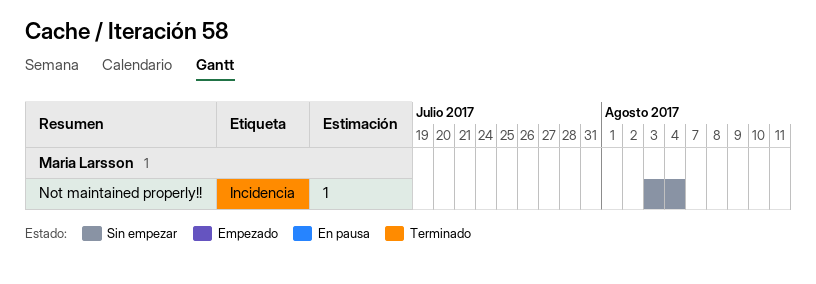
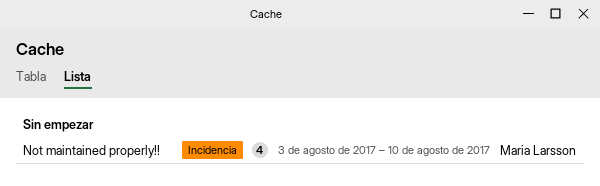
Not maintained properly!!, estimate: 1 -> 4
Not maintained properly!!, due: Aug 4 -> Aug 10

